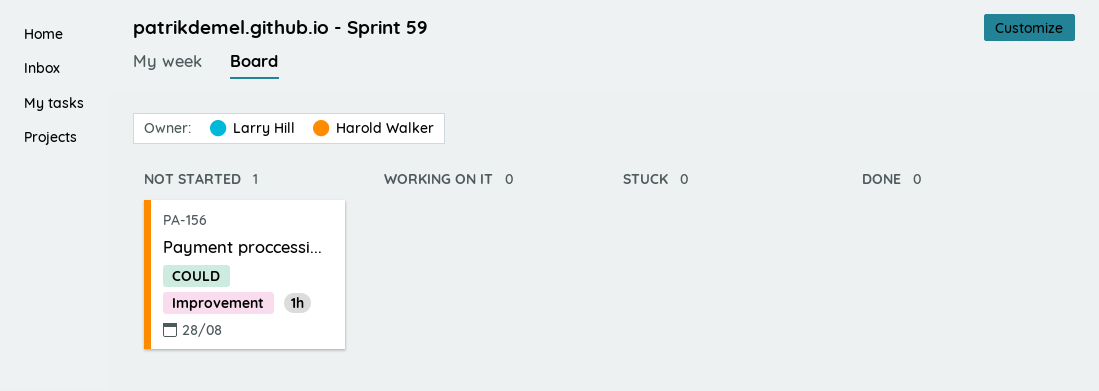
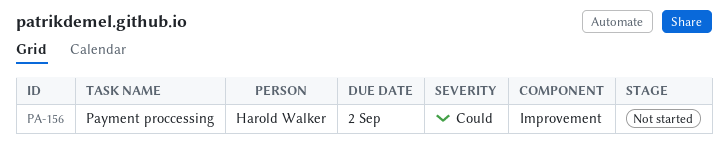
PA-156, due: Aug 28 -> Sep 2

